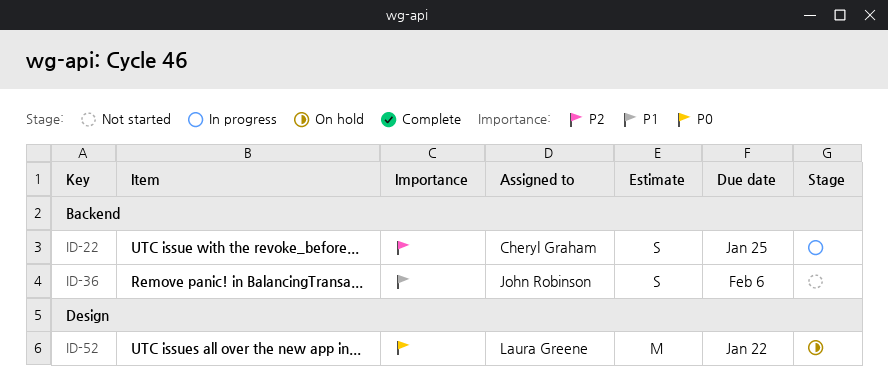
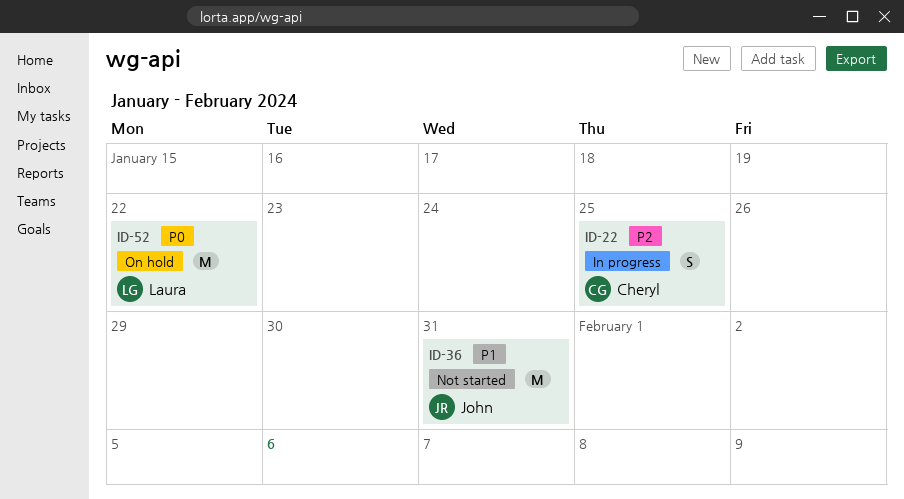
ID-36, estimate: S -> M
ID-36, due: Feb 6 -> Jan 31

